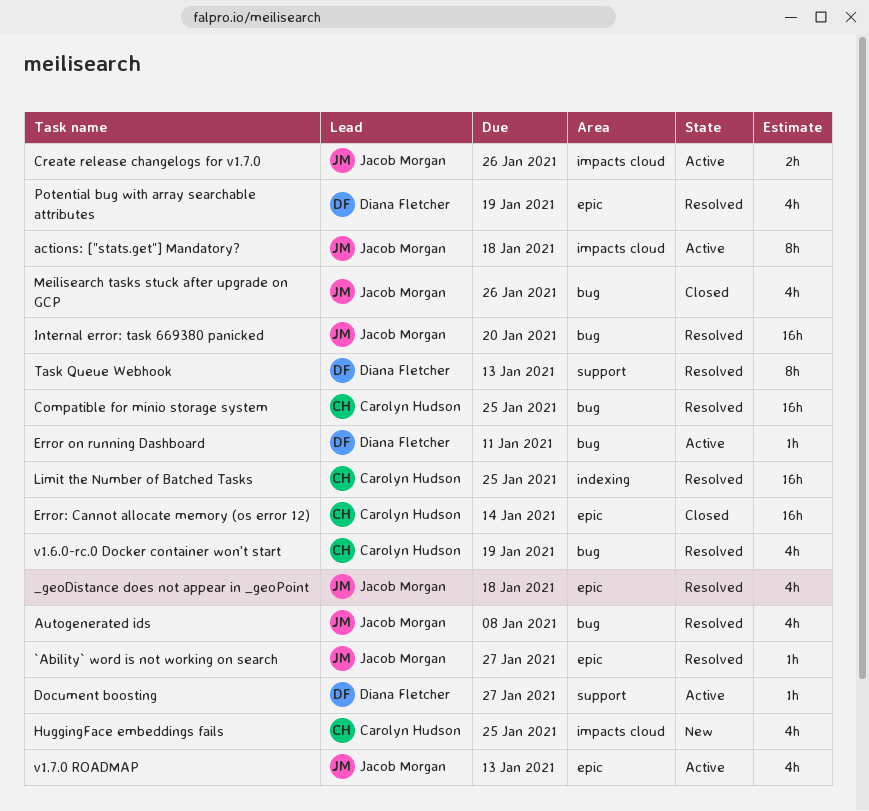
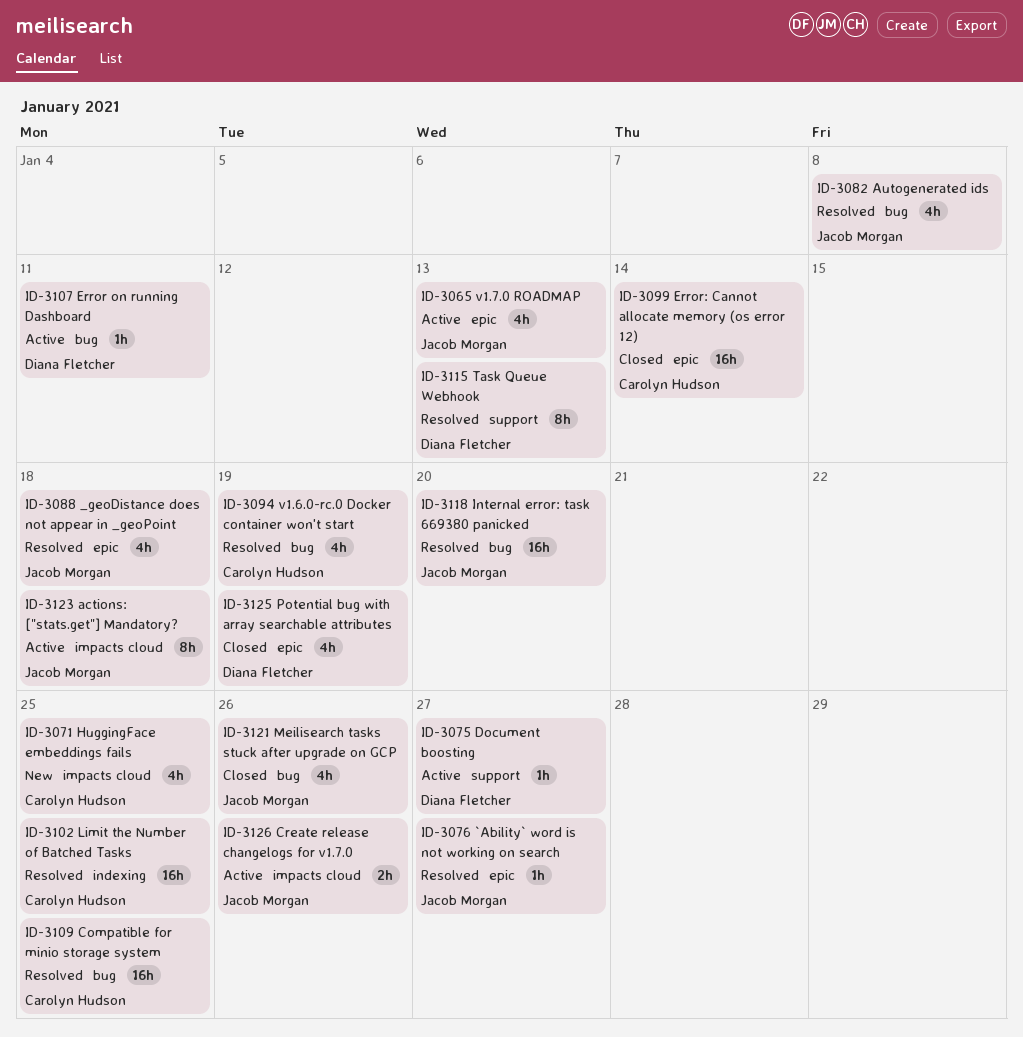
Potential bug with array searchable attributes, status: Resolved -> Closed

